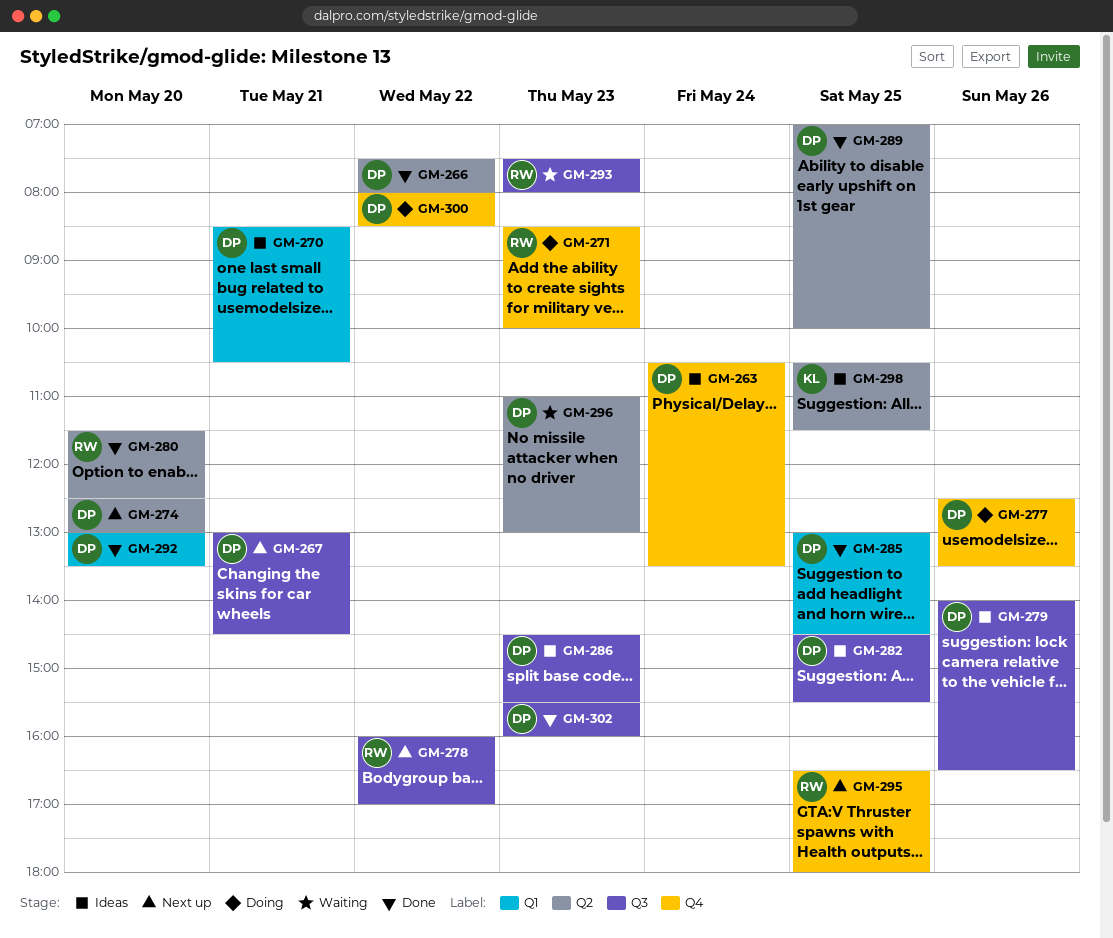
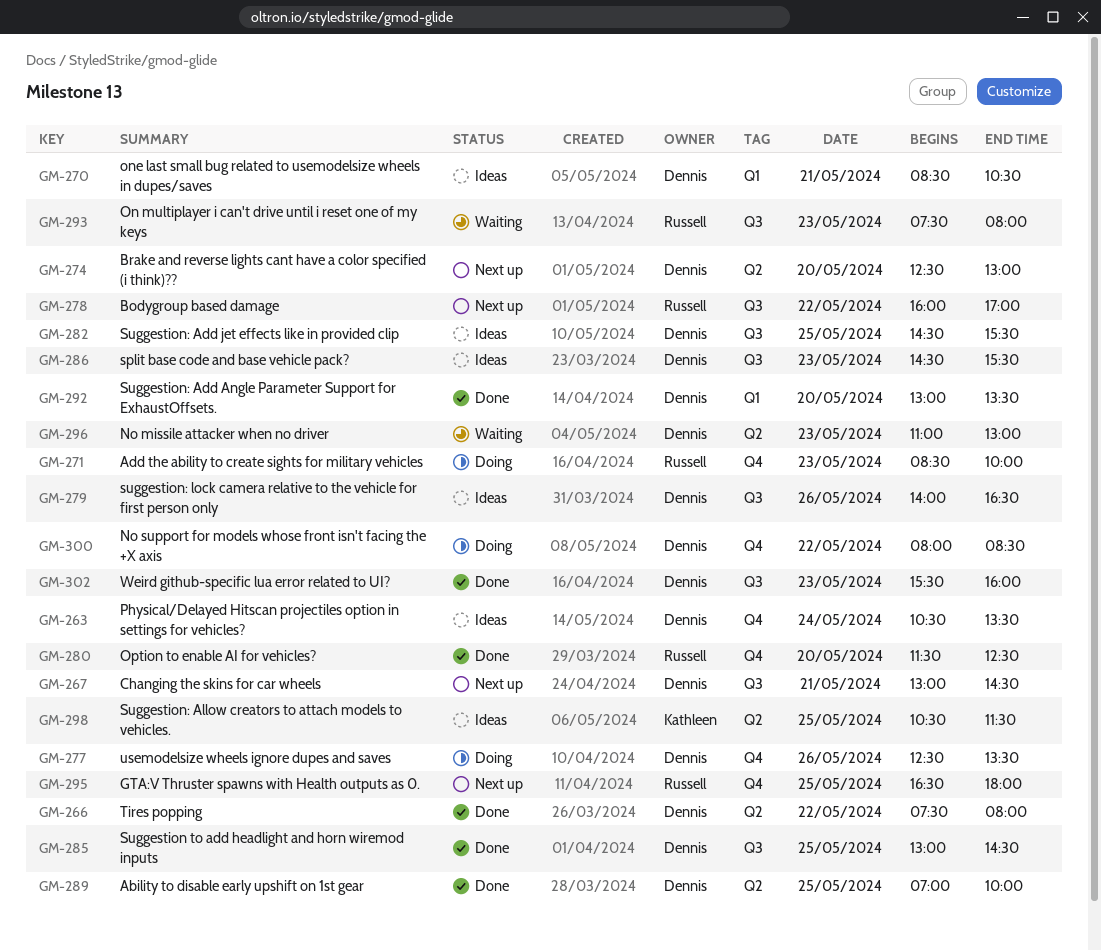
GM-280, label: Q2 -> Q4
GM-285, label: Q1 -> Q3

